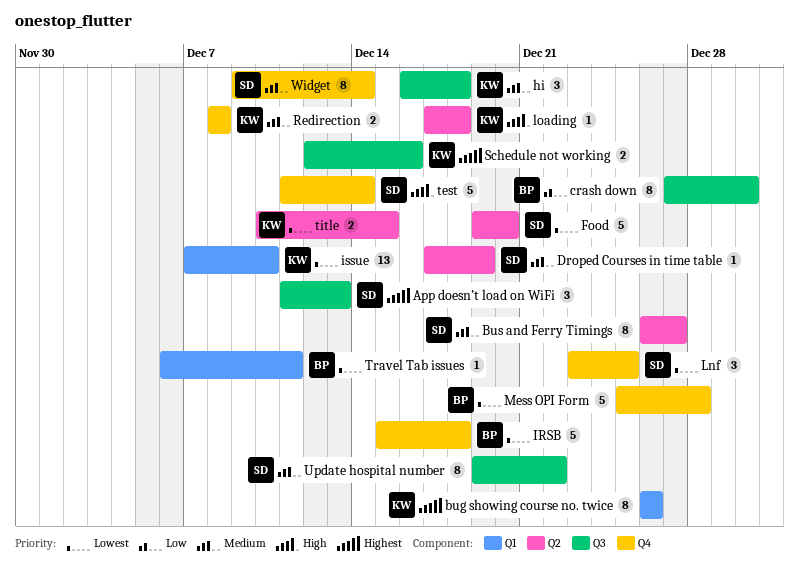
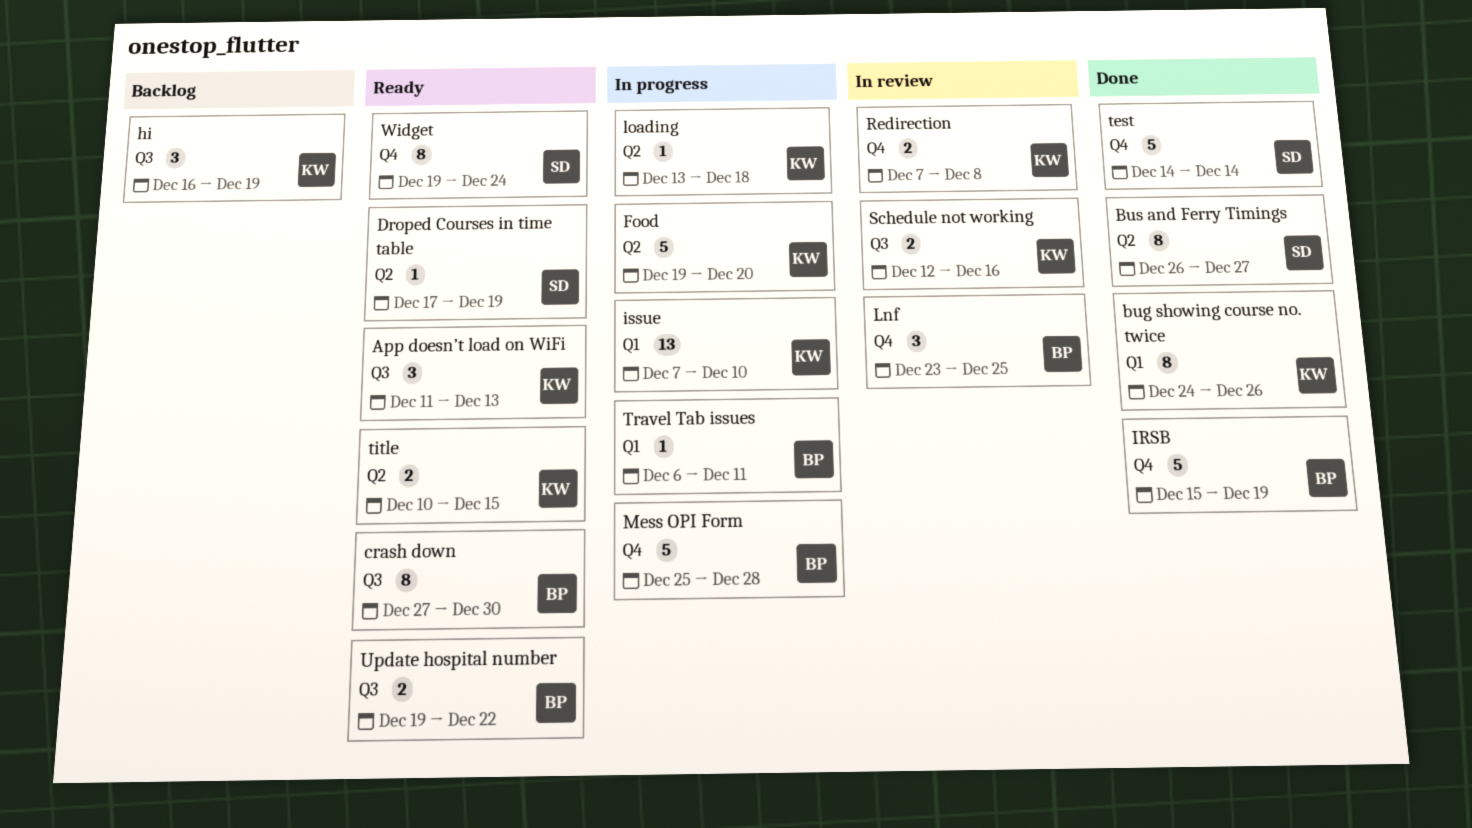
App doesn’t load on WiFi, owner: SD -> KW
bug showing course no. twice, start: Dec 26 -> Dec 24
Food, owner: SD -> KW
hi, due: Dec 18 -> Dec 19
IRSB, due: Dec 18 -> Dec 19
Lnf, owner: SD -> BP
loading, start: Dec 17 -> Dec 13
Redirection, start: Dec 8 -> Dec 7
test, start: Dec 11 -> Dec 14
Update hospital number, owner: SD -> BP
Update hospital number, estimate: 8 -> 2
Widget, start: Dec 9 -> Dec 19
Widget, due: Dec 14 -> Dec 24

